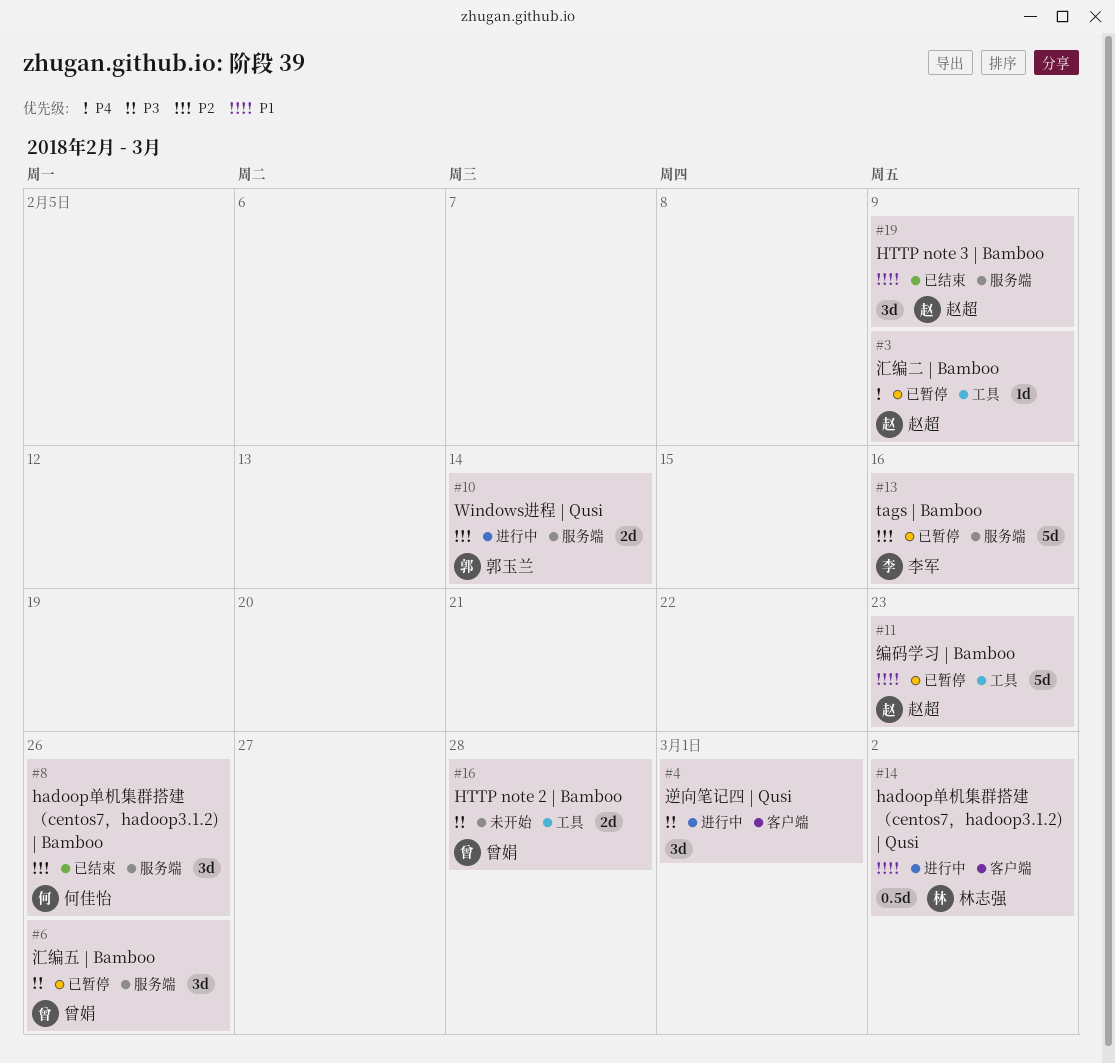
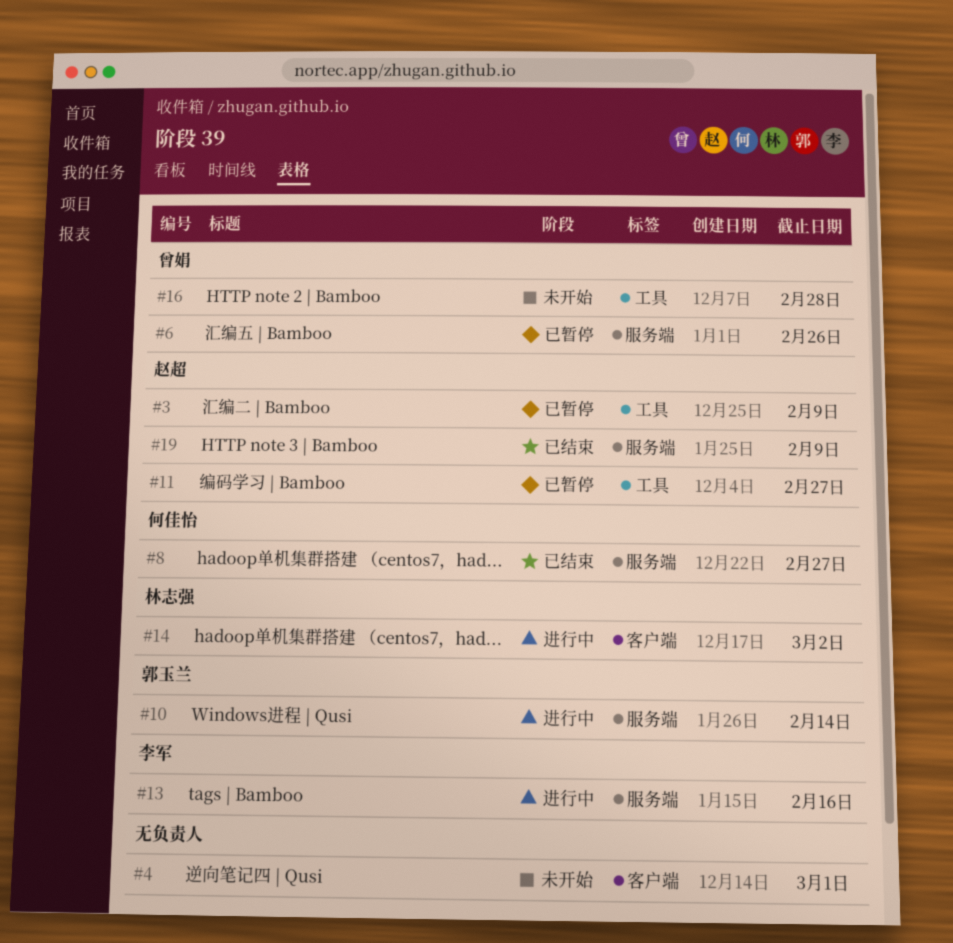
#4, status: 进行中 -> 未开始
#8, due: Feb 26 -> Feb 27
#11, due: Feb 23 -> Feb 27
#13, status: 已暂停 -> 进行中

